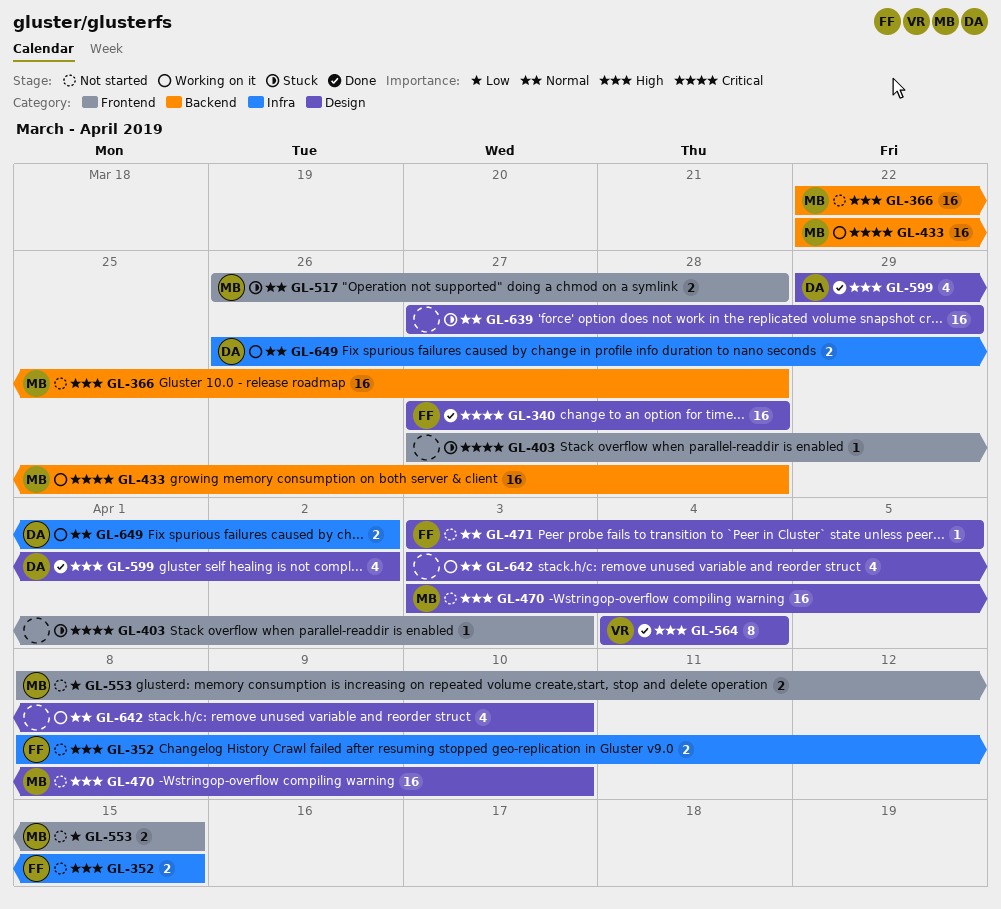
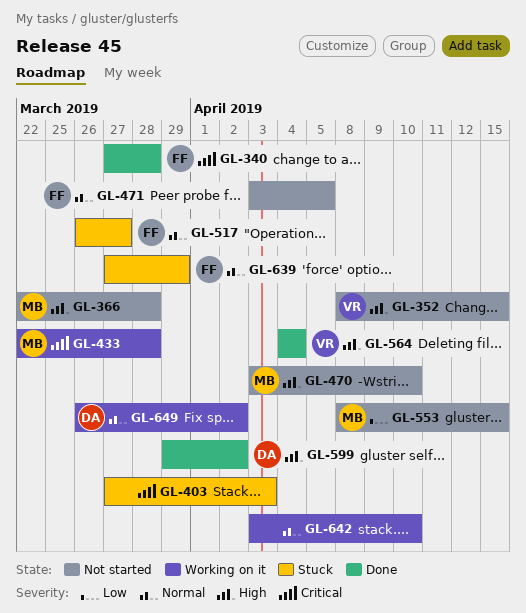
GL-352, owner: FF -> VR
GL-517, owner: MB -> FF
GL-517, due: Mar 28 -> Mar 27
GL-639, owner: none -> FF

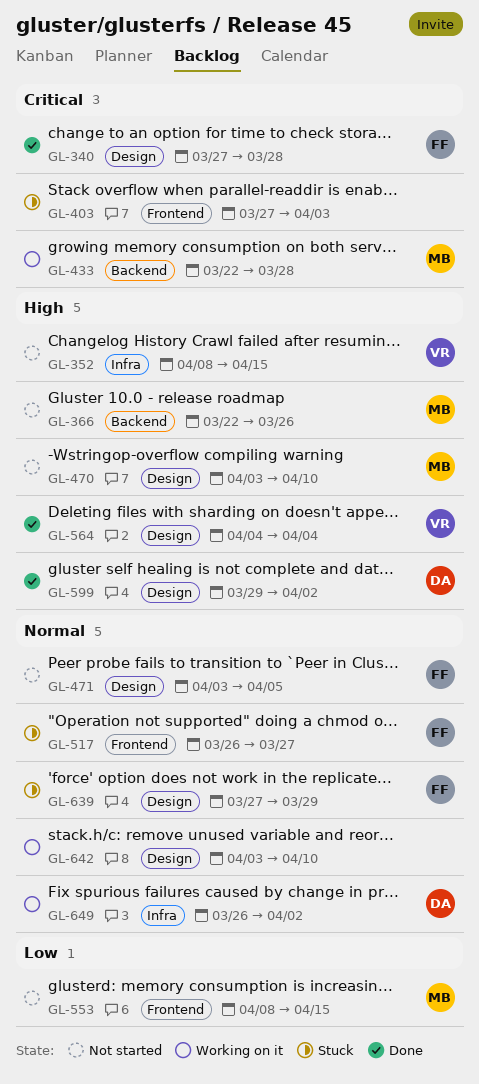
GL-366, due: Mar 28 -> Mar 26

